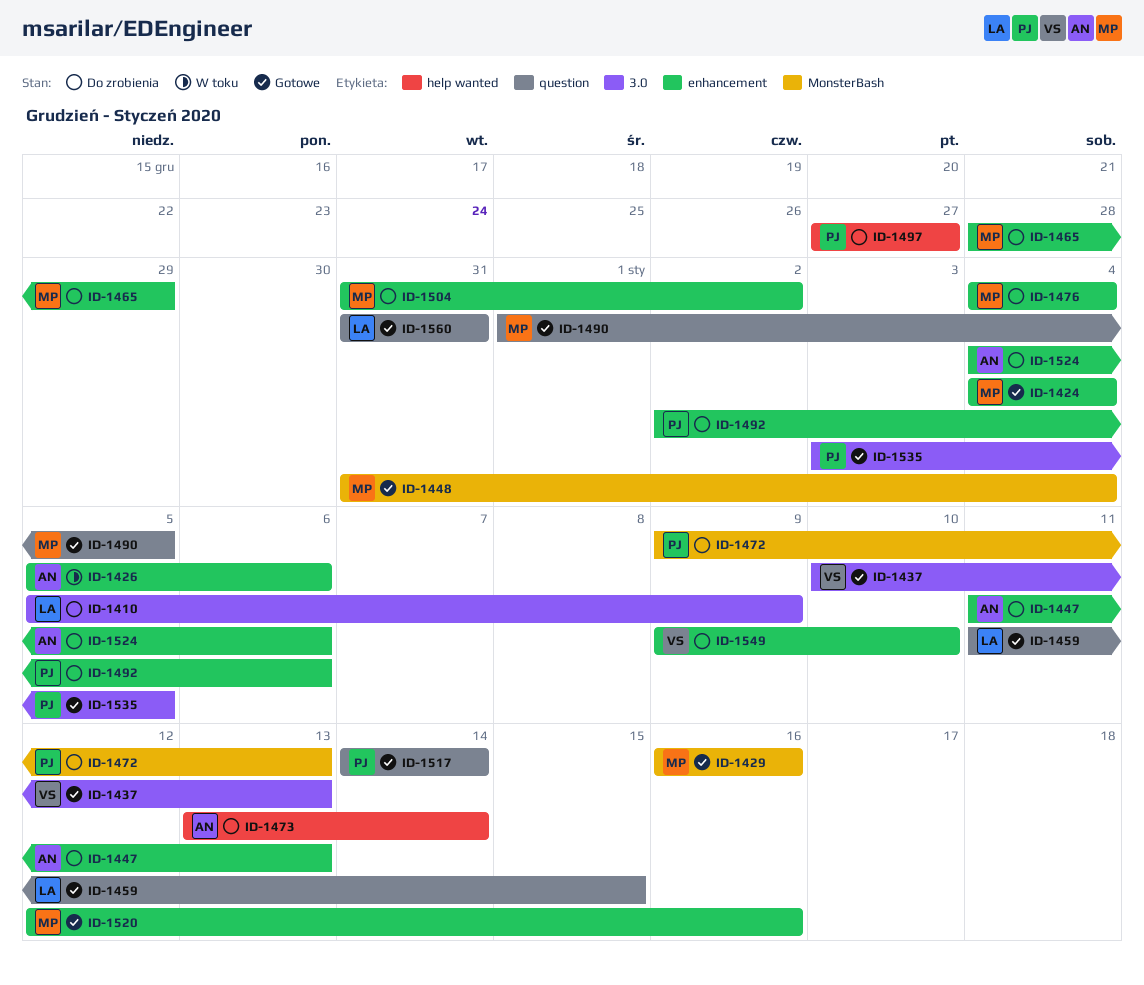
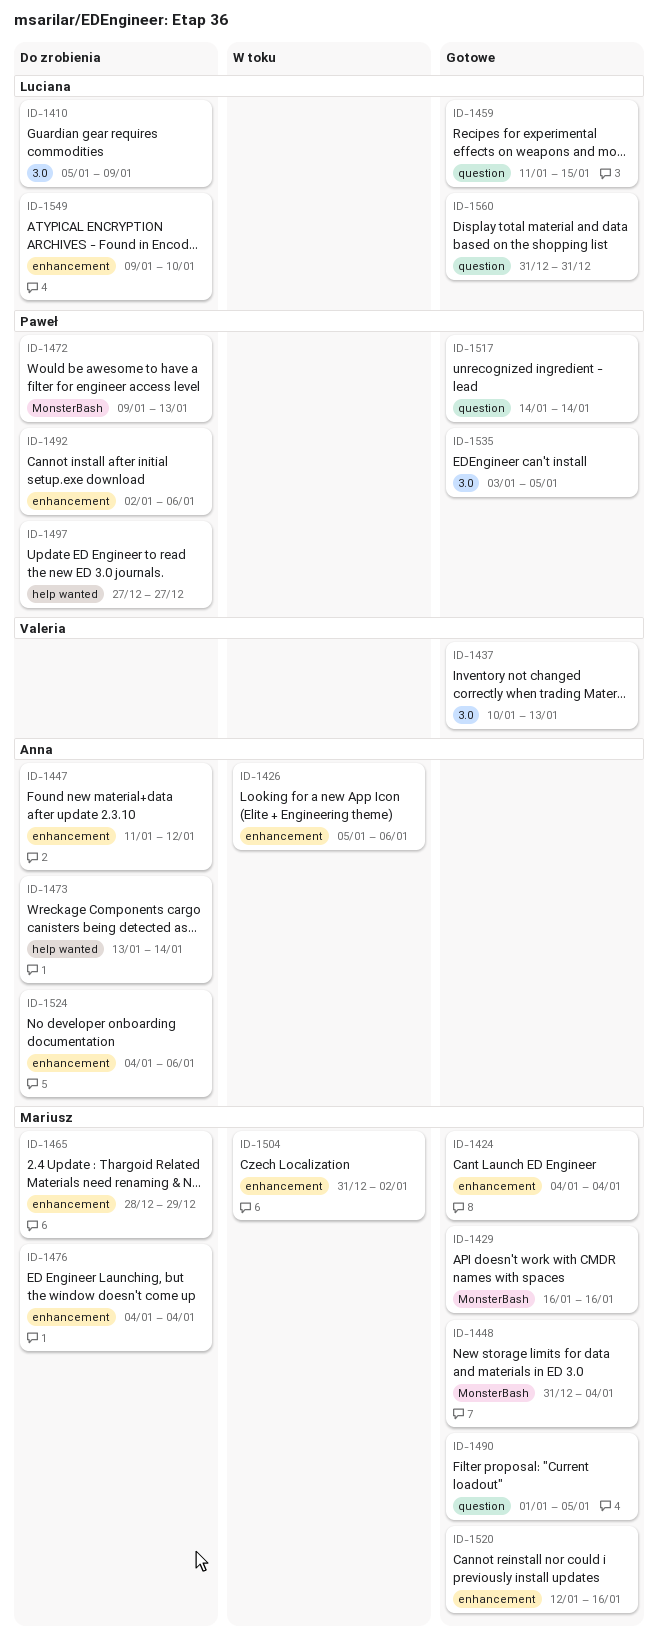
ID-1447, due: Jan 13 -> Jan 12
ID-1504, status: Do zrobienia -> W toku
ID-1549, owner: Valeria -> Luciana

